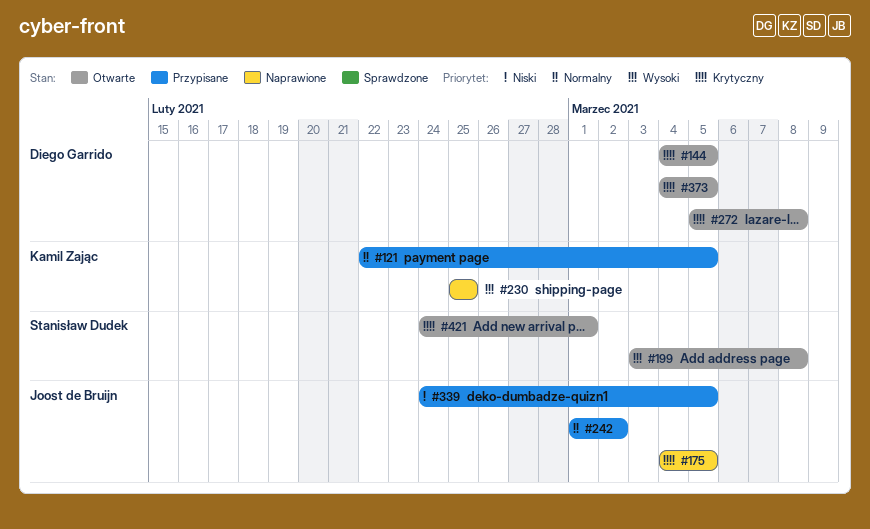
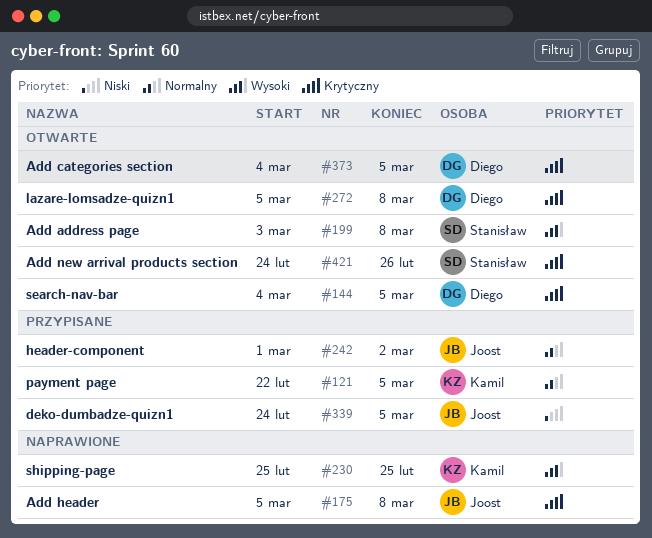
#175, start: Mar 4 -> Mar 5
#175, due: Mar 5 -> Mar 8
#421, due: Mar 1 -> Feb 26

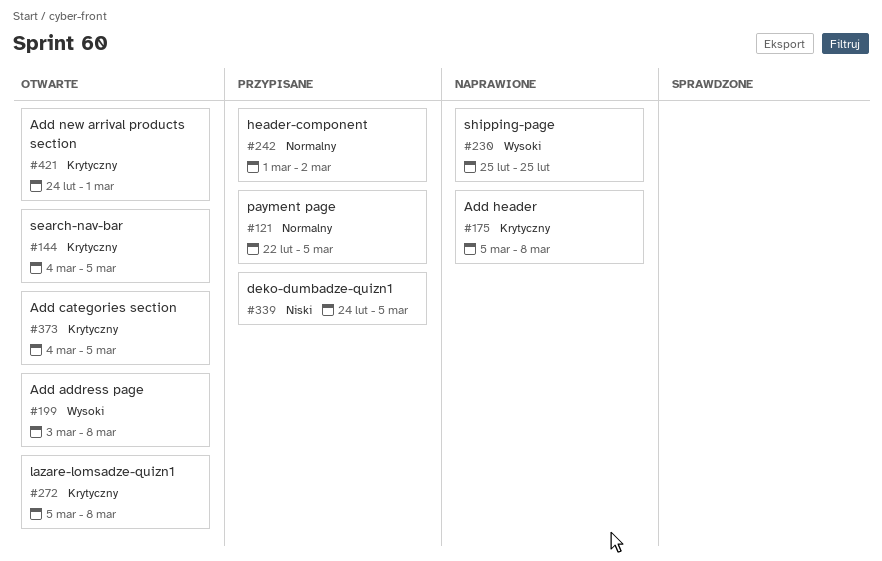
#421, due: Feb 26 -> Mar 1

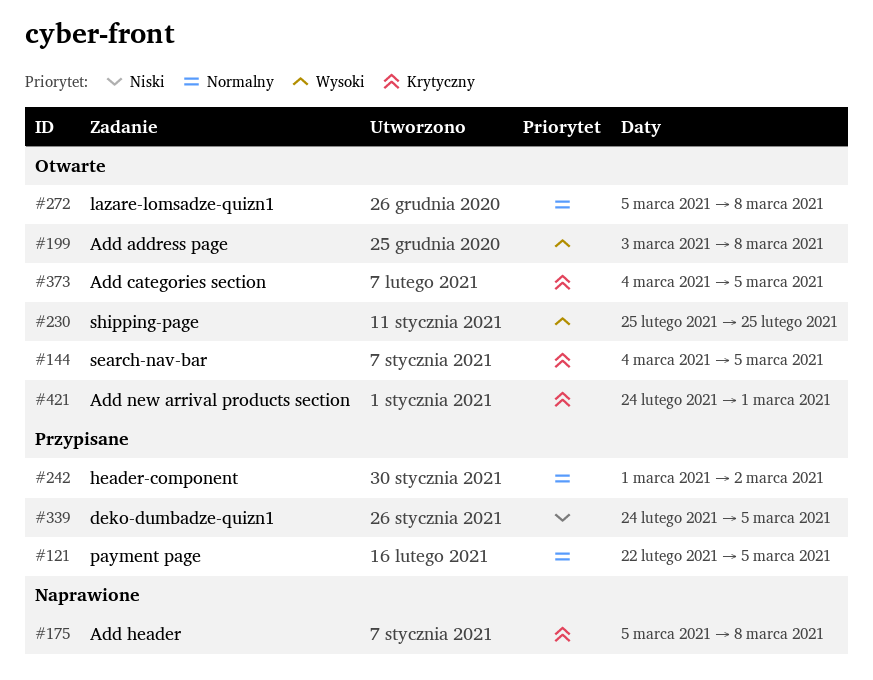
#230, status: Naprawione -> Otwarte
#272, priority: Krytyczny -> Normalny

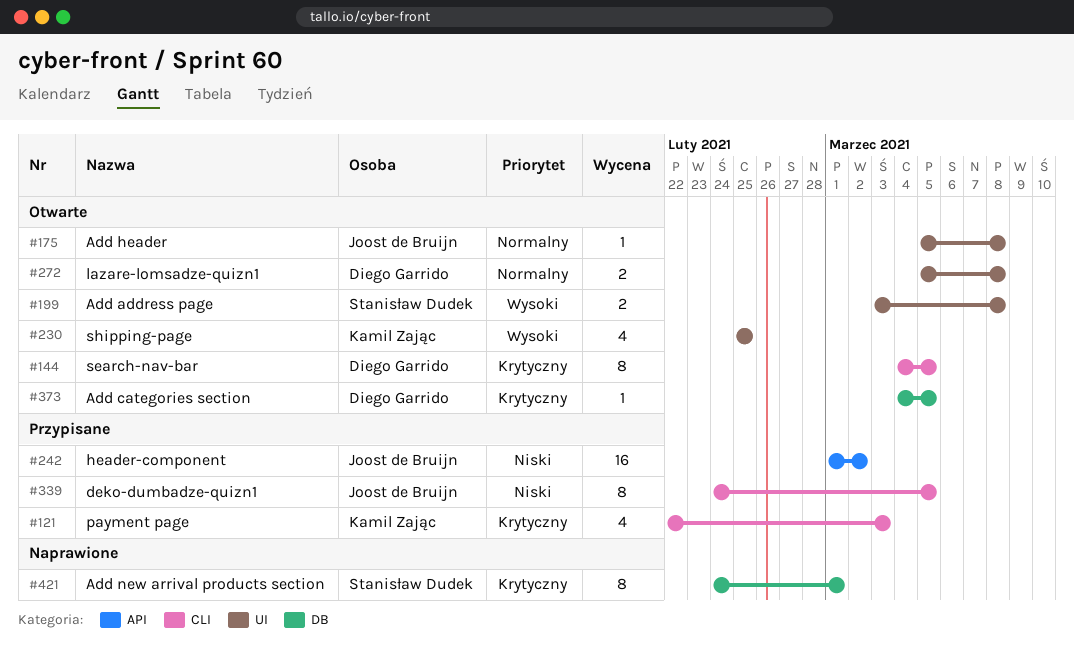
#121, priority: Normalny -> Krytyczny
#121, due: Mar 5 -> Mar 3
#175, status: Naprawione -> Otwarte
#175, priority: Krytyczny -> Normalny
#242, priority: Normalny -> Niski
#421, status: Otwarte -> Naprawione

